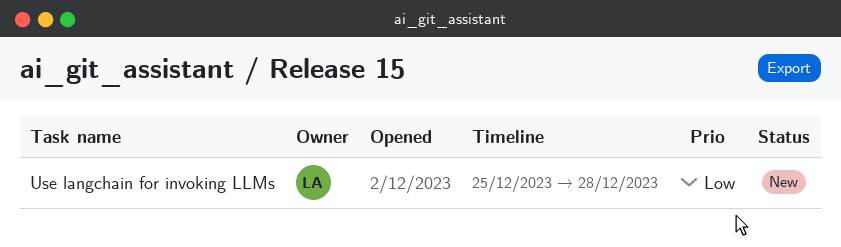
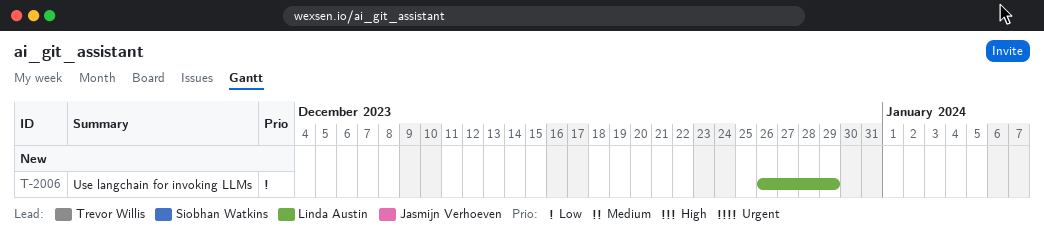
Use langchain for invoking LLMs, start: Dec 25 -> Dec 26
Use langchain for invoking LLMs, due: Dec 28 -> Dec 29

